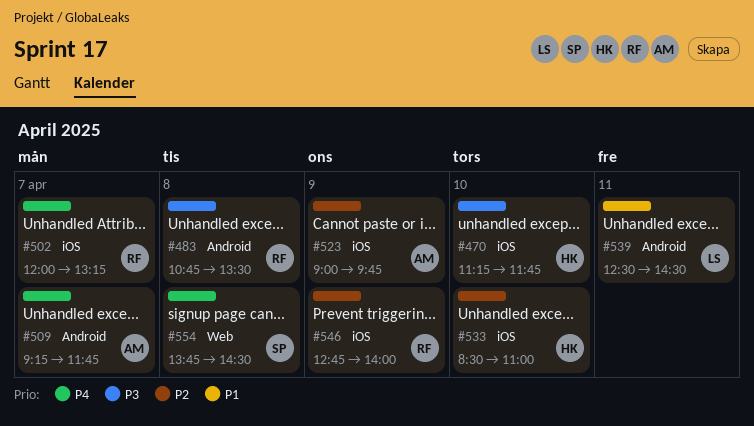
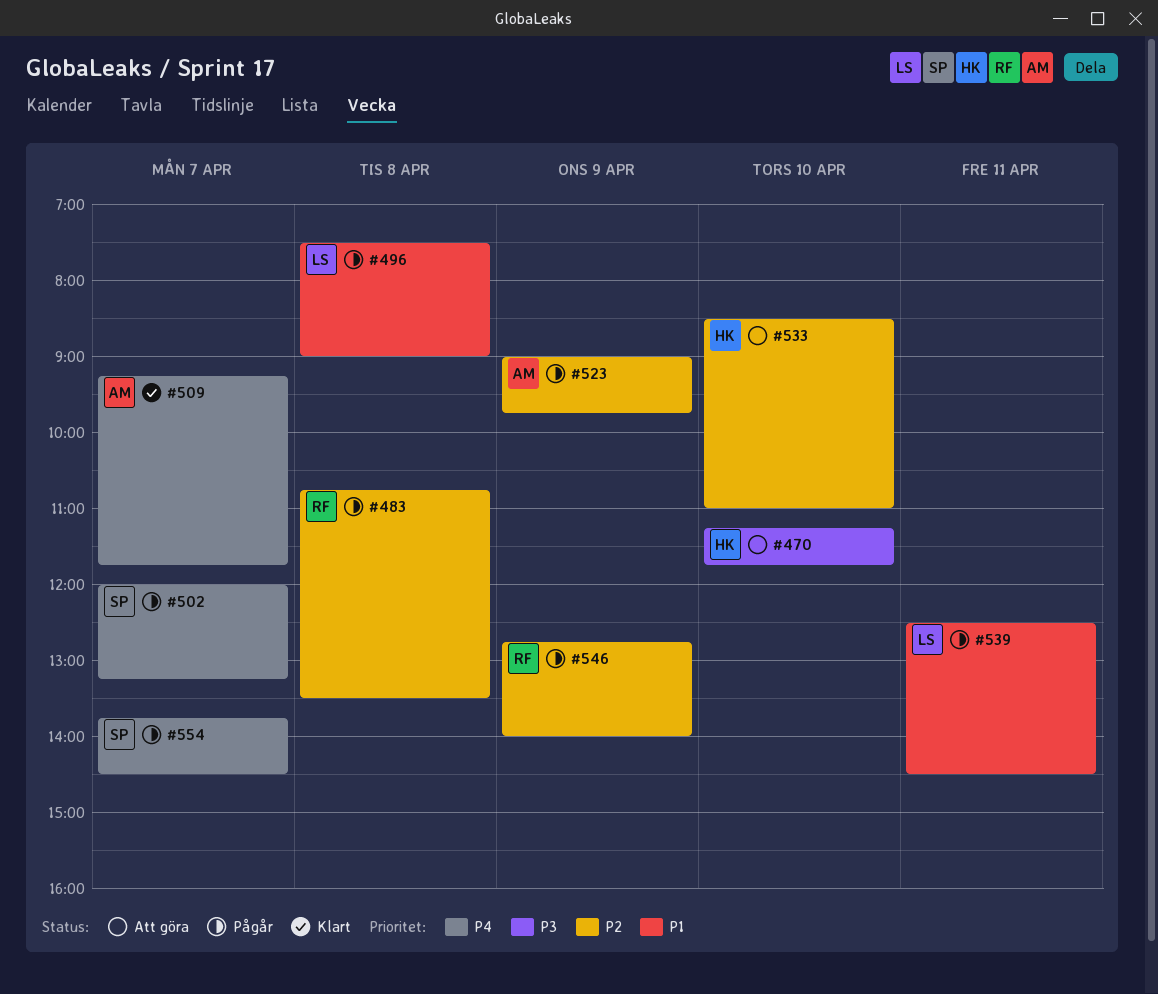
#483, priority: P3 -> P2
#496: none -> present
#502, owner: RF -> SP
#554, day: Apr 8 -> Apr 7

